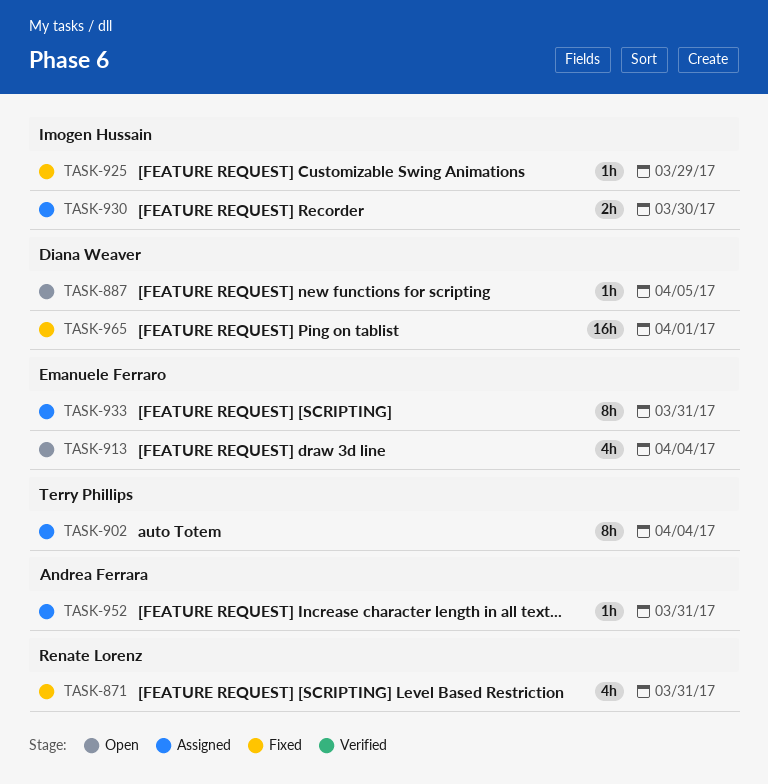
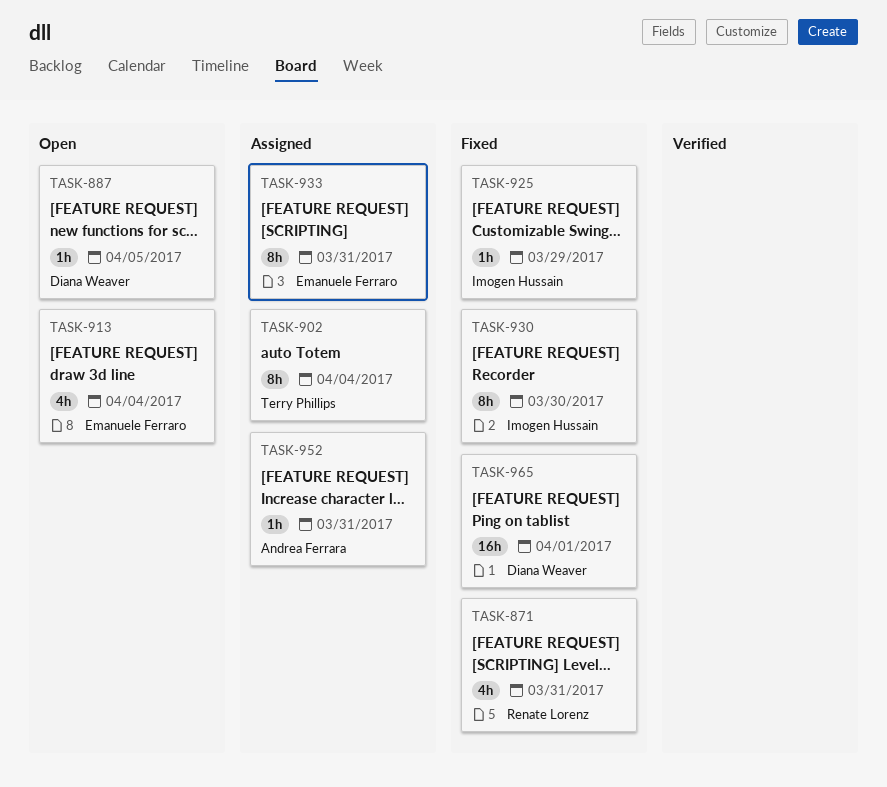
TASK-930, status: Assigned -> Fixed
TASK-930, estimate: 2h -> 8h

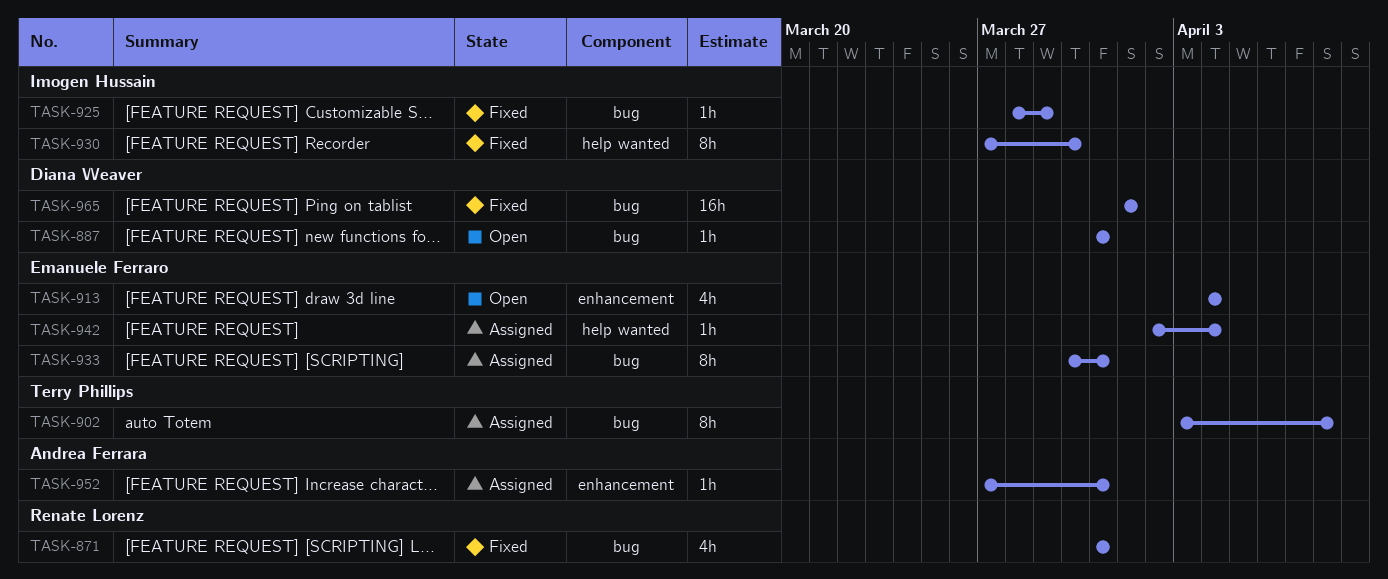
TASK-887, due: Apr 5 -> Mar 31
TASK-902, due: Apr 4 -> Apr 8
TASK-942: none -> present

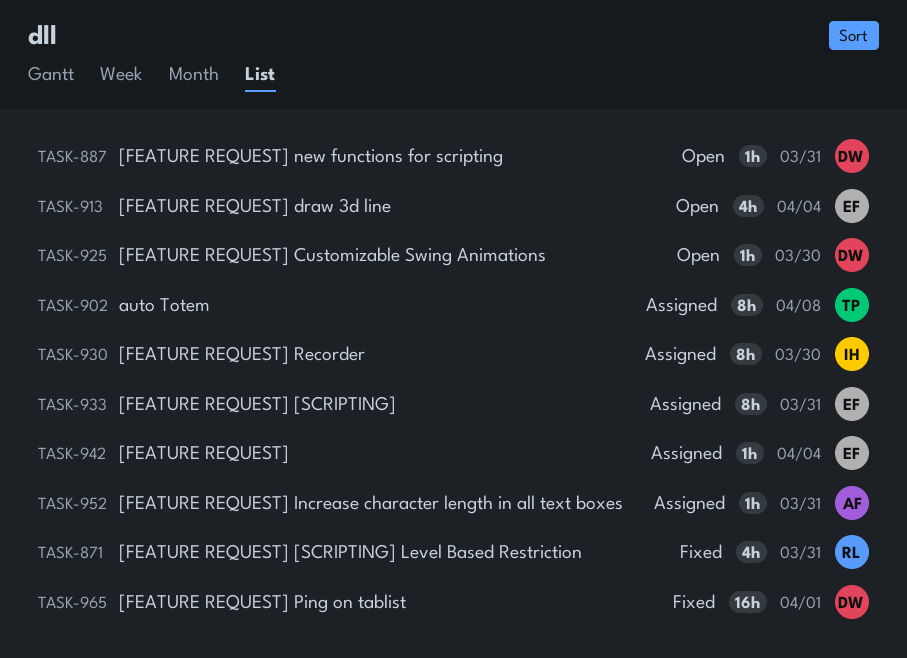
TASK-925, status: Fixed -> Open
TASK-925, owner: Imogen Hussain -> Diana Weaver
TASK-925, due: Mar 29 -> Mar 30
TASK-930, status: Fixed -> Assigned

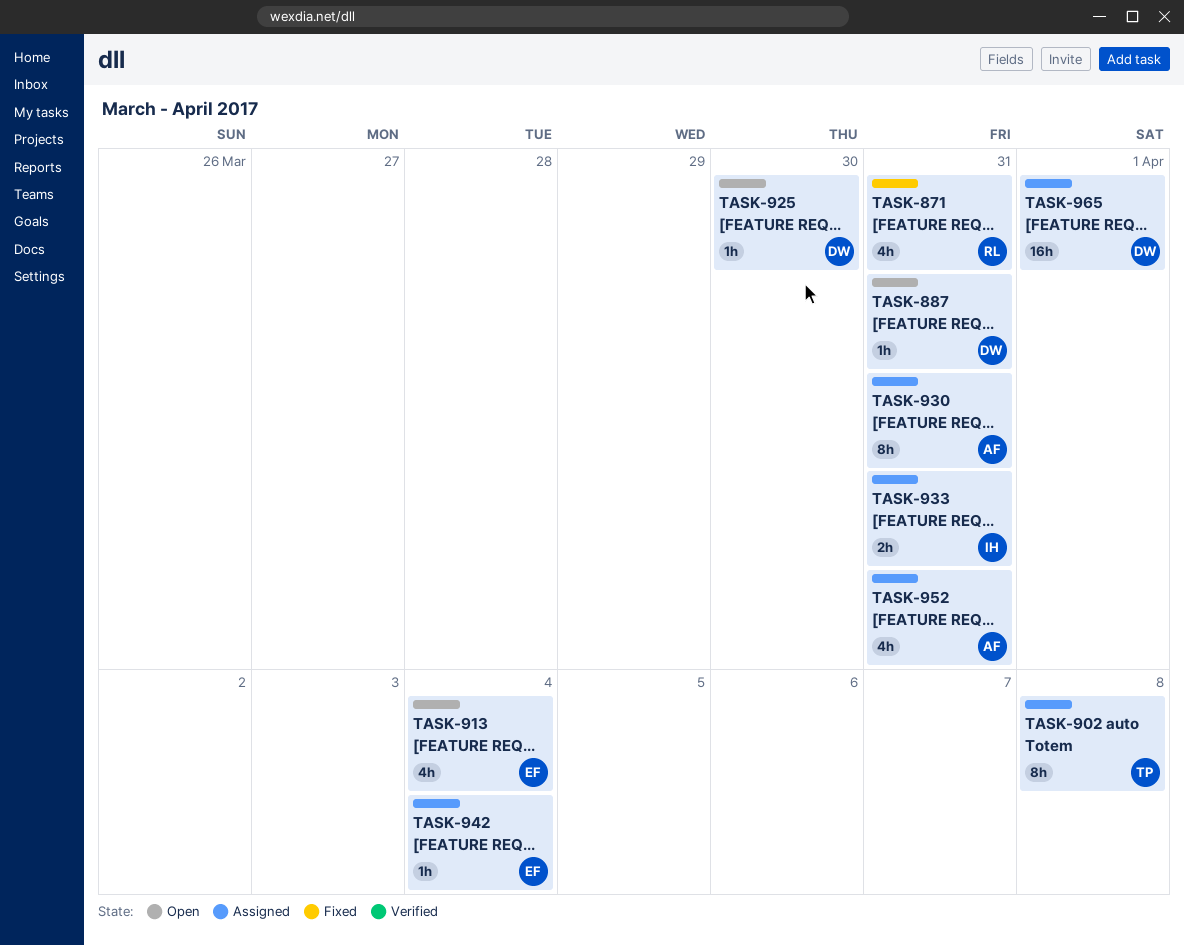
TASK-930, owner: IH -> AF
TASK-930, due: Mar 30 -> Mar 31
TASK-933, owner: EF -> IH
TASK-933, estimate: 8h -> 2h
TASK-952, estimate: 1h -> 4h
TASK-965, status: Fixed -> Assigned

